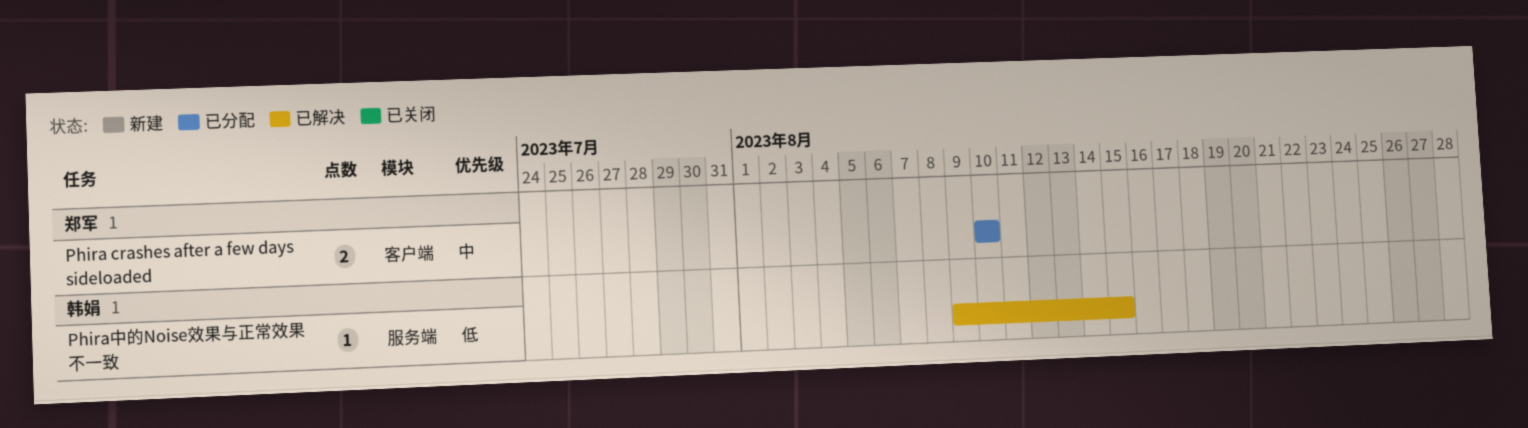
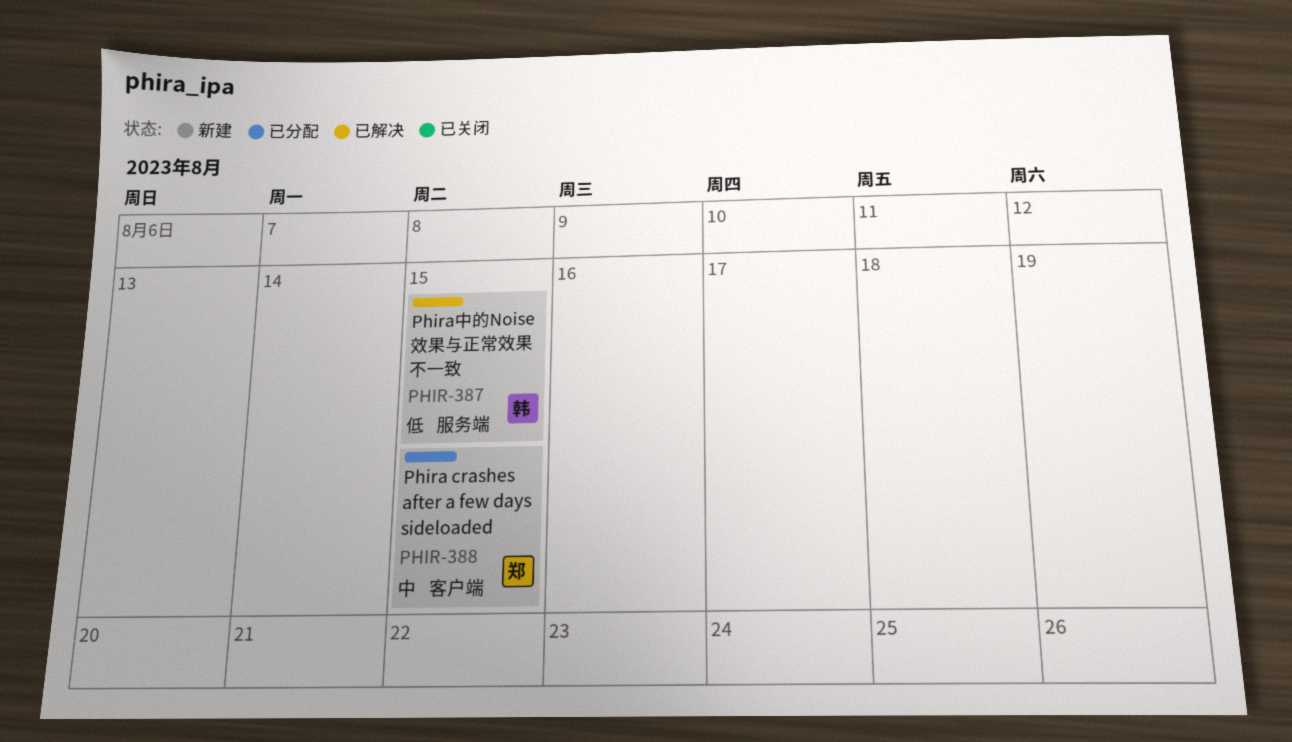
Phira crashes after a few days sideloaded, due: Aug 10 -> Aug 15

